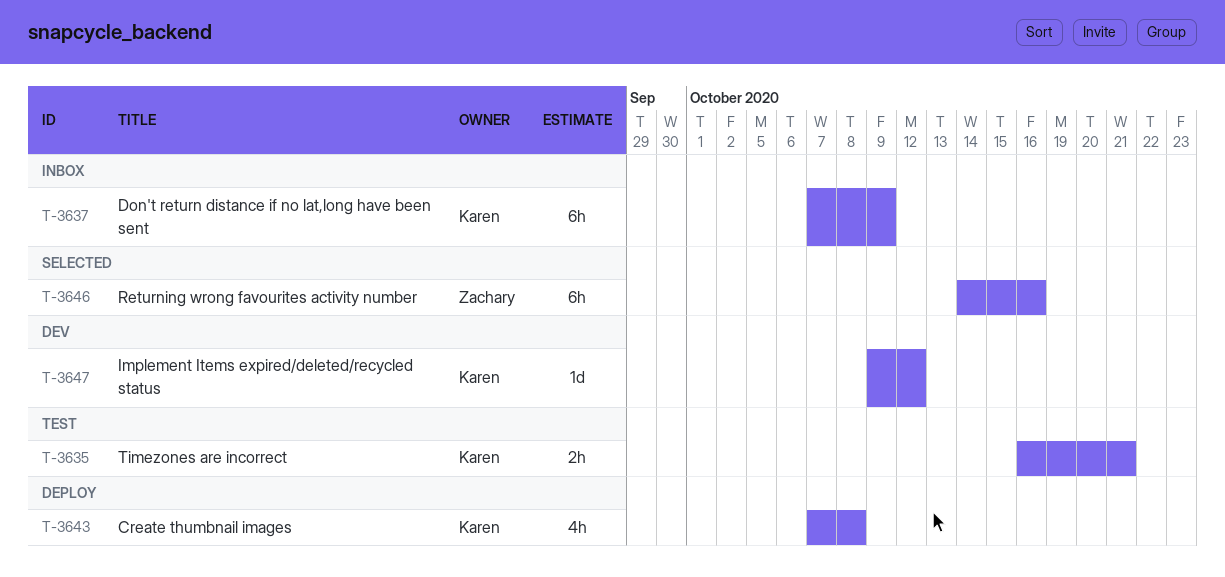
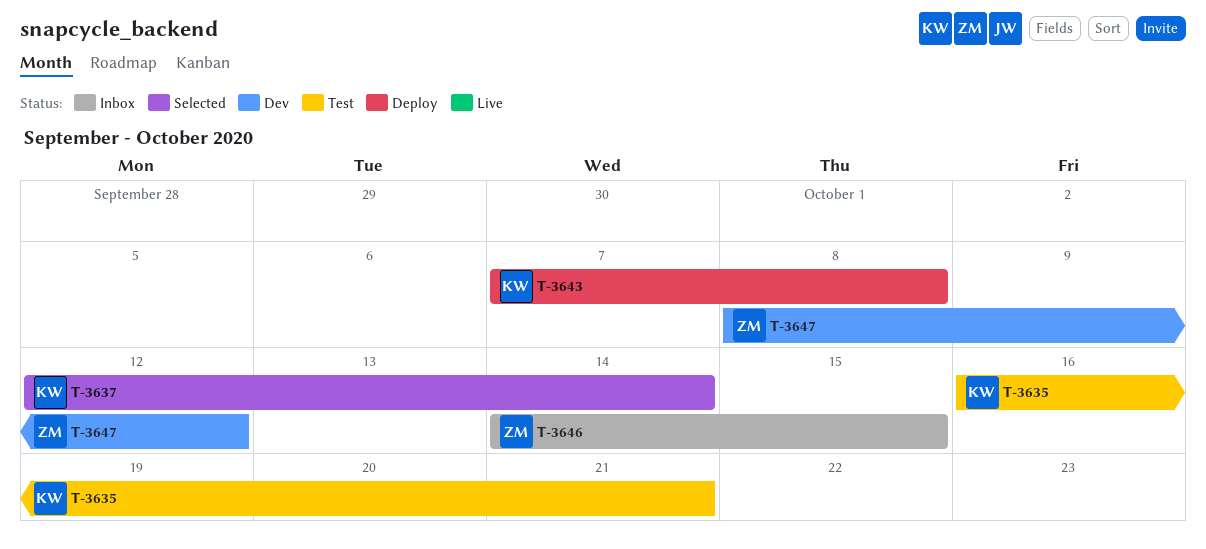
T-3637, status: Inbox -> Selected
T-3637, start: Oct 7 -> Oct 12
T-3637, due: Oct 9 -> Oct 14
T-3646, status: Selected -> Inbox
T-3646, due: Oct 16 -> Oct 15
T-3647, owner: Karen -> Zachary
T-3647, start: Oct 9 -> Oct 8

